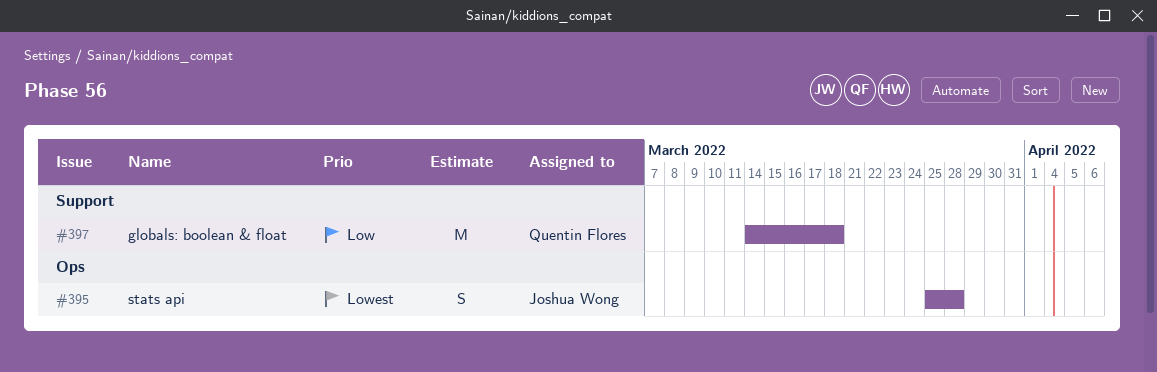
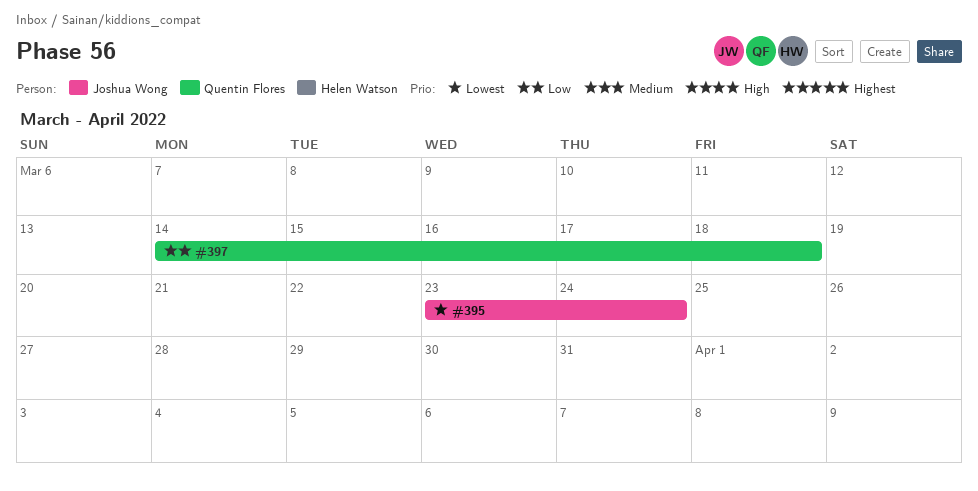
#395, start: Mar 25 -> Mar 23
#395, due: Mar 28 -> Mar 24

